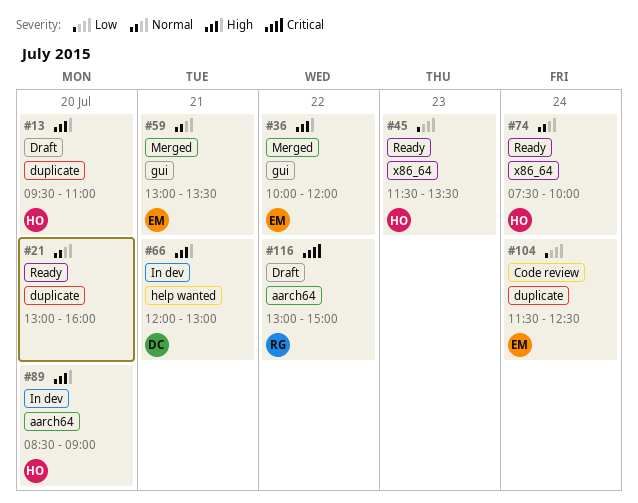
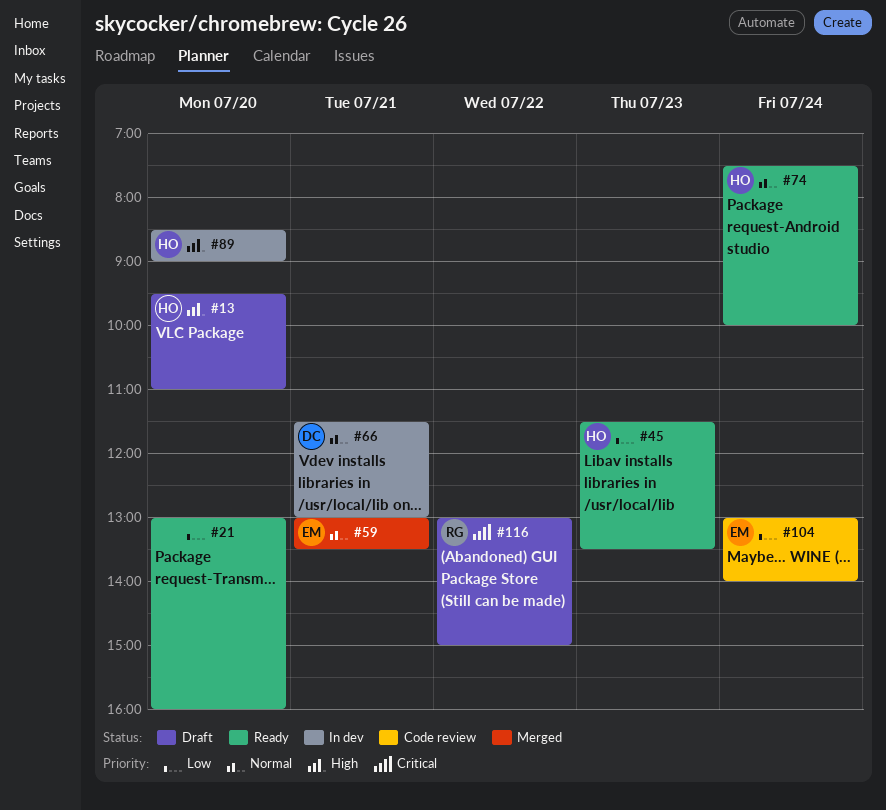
#21, priority: Normal -> Low
#36: present -> none
#66, priority: High -> Normal
#66, begins: 12:00 -> 11:30
#104, begins: 11:30 -> 13:00
#104, ends: 12:30 -> 14:00

